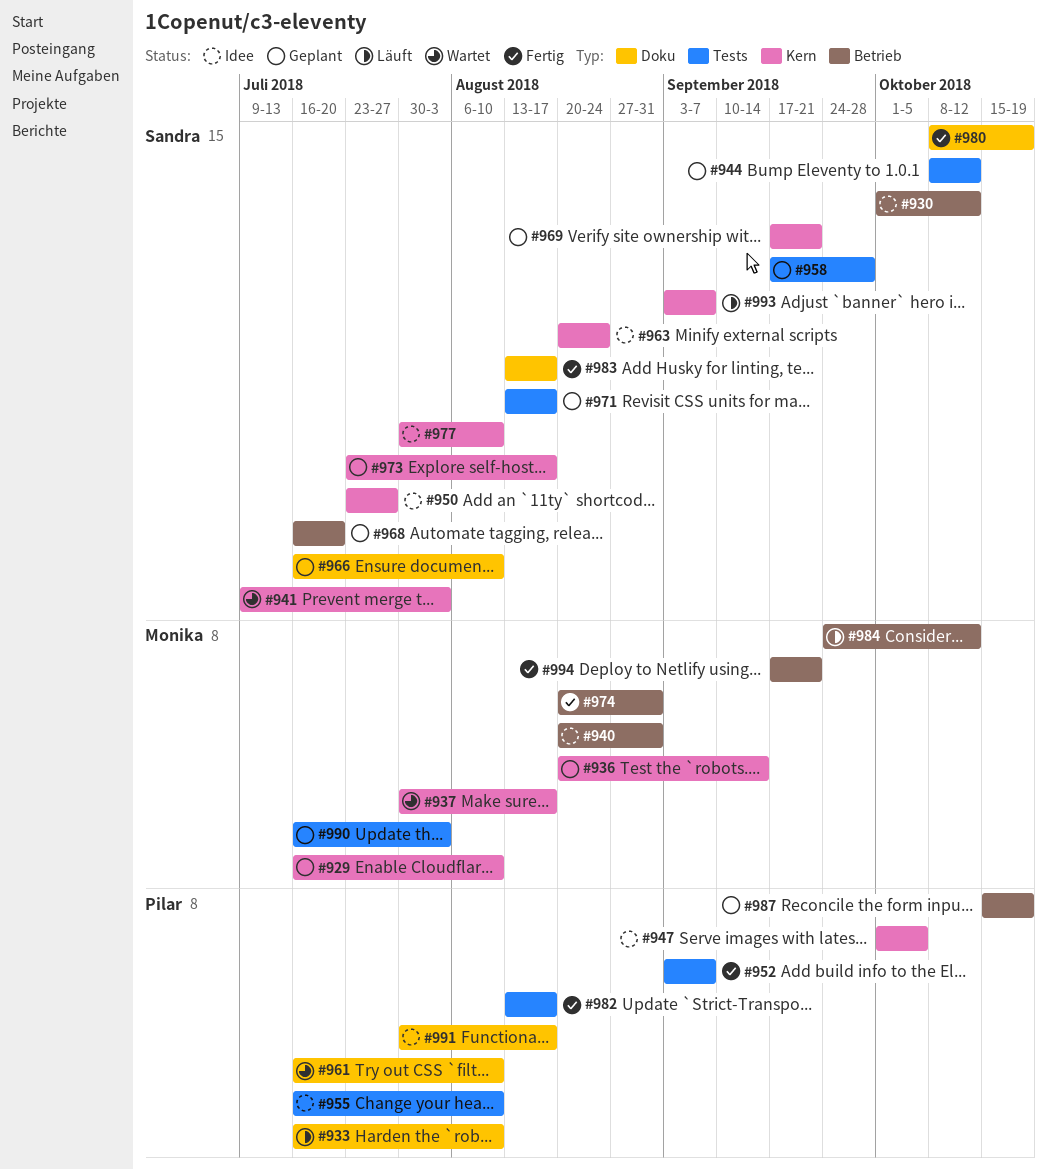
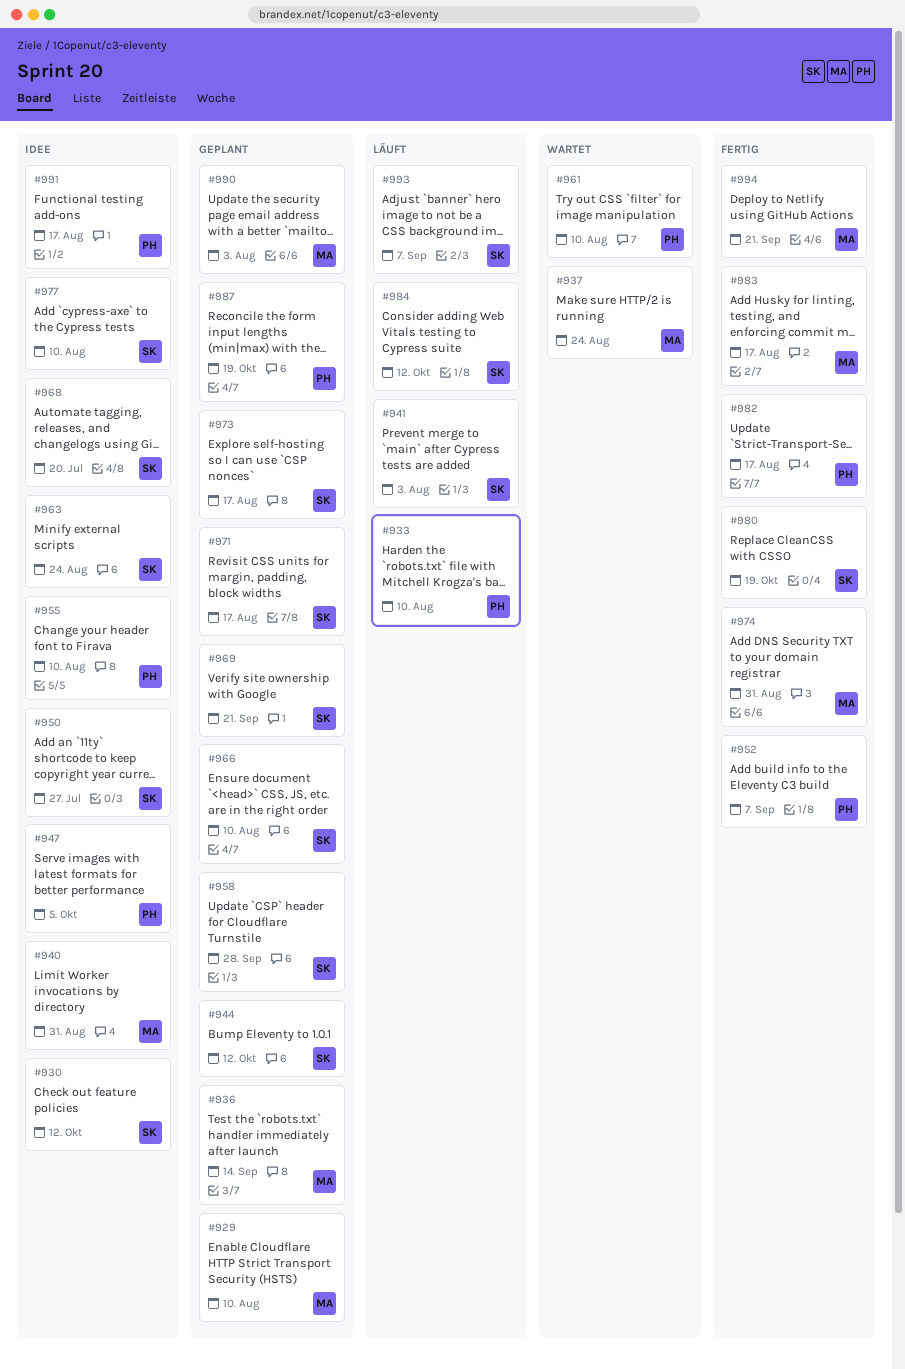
#937, due: Aug 17 -> Aug 24
#941, status: Wartet -> Läuft
#968, status: Geplant -> Idee
#983, owner: Sandra -> Monika
#984, owner: Monika -> Sandra

